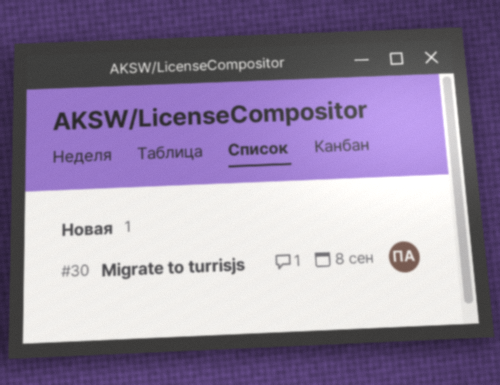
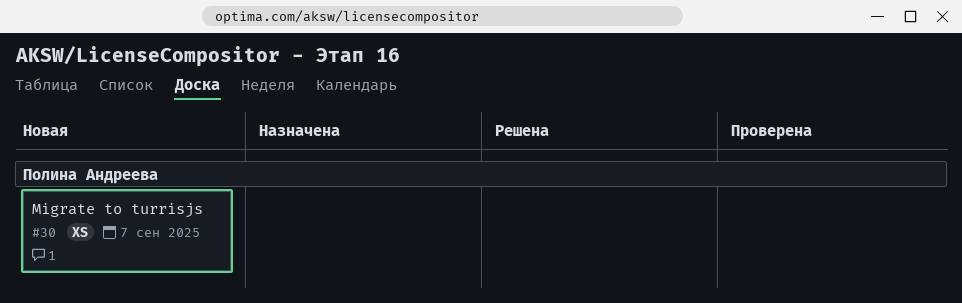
#30, due: Sep 8 -> Sep 7

